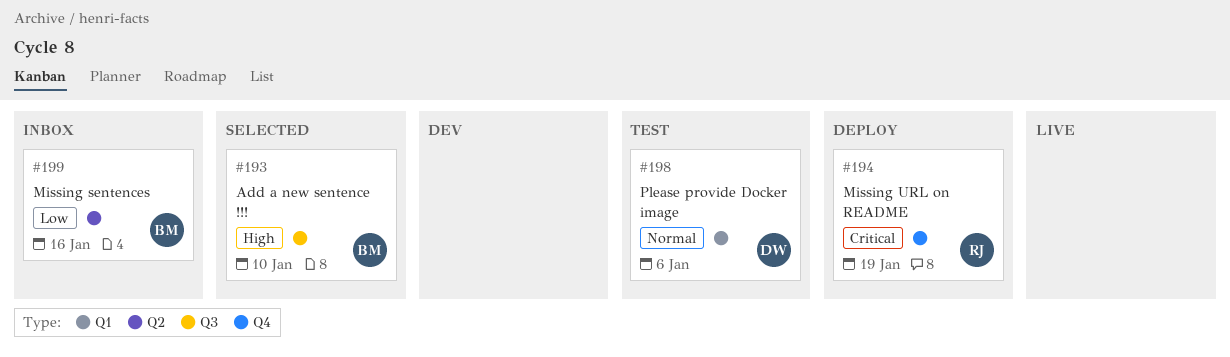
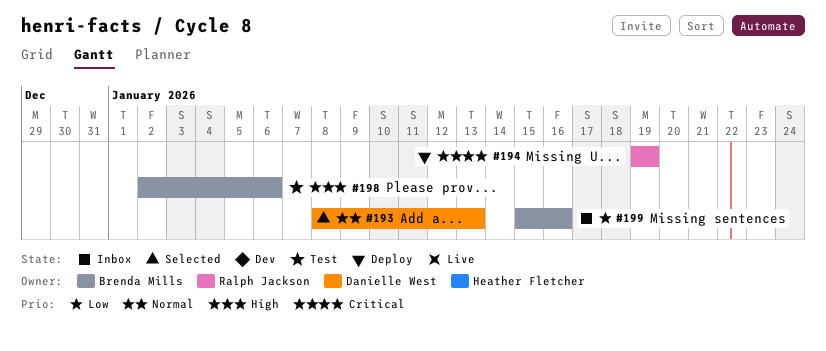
#193, owner: Brenda Mills -> Danielle West
#193, priority: High -> Normal
#193, due: Jan 10 -> Jan 13
#198, owner: Danielle West -> Brenda Mills
#198, priority: Normal -> High

